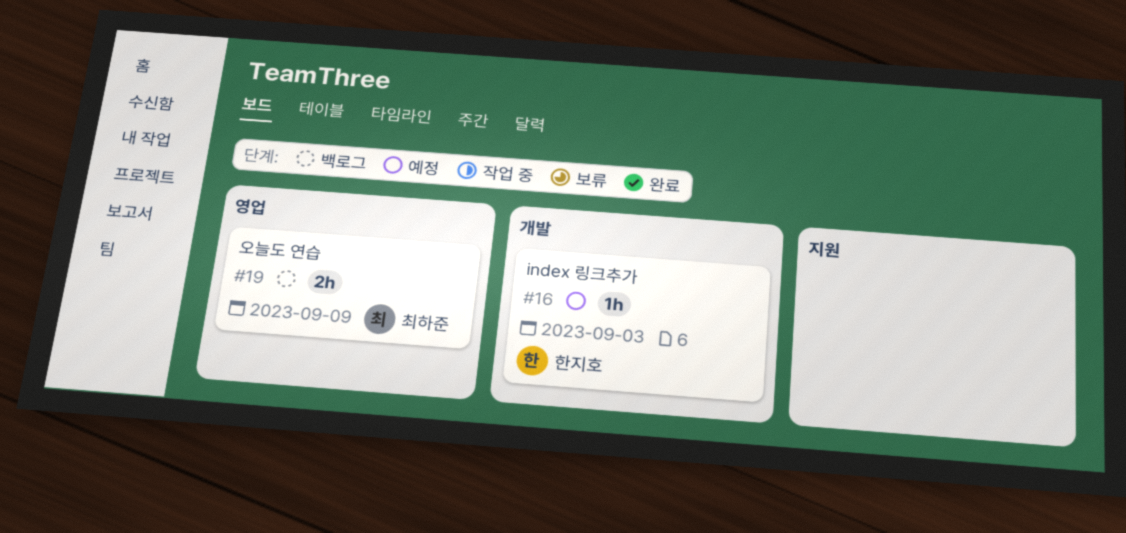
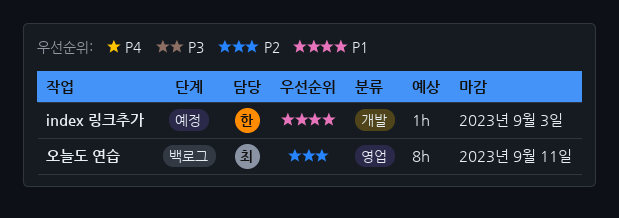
오늘도 연습, estimate: 2h -> 8h
오늘도 연습, due: Sep 9 -> Sep 11

